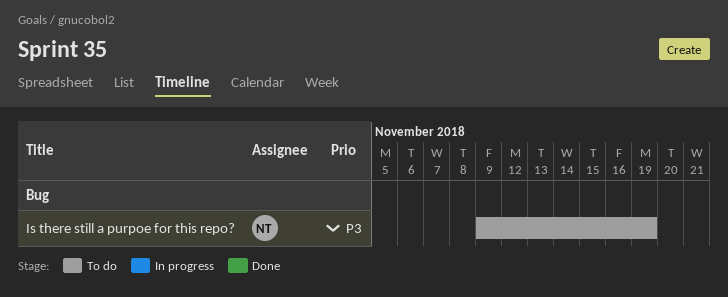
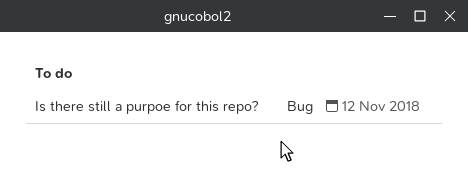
Is there still a purpoe for this repo?, due: Nov 19 -> Nov 12

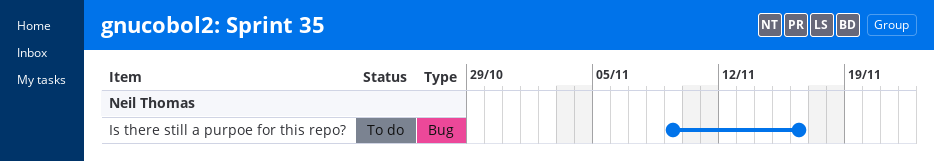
Is there still a purpoe for this repo?, due: Nov 12 -> Nov 16

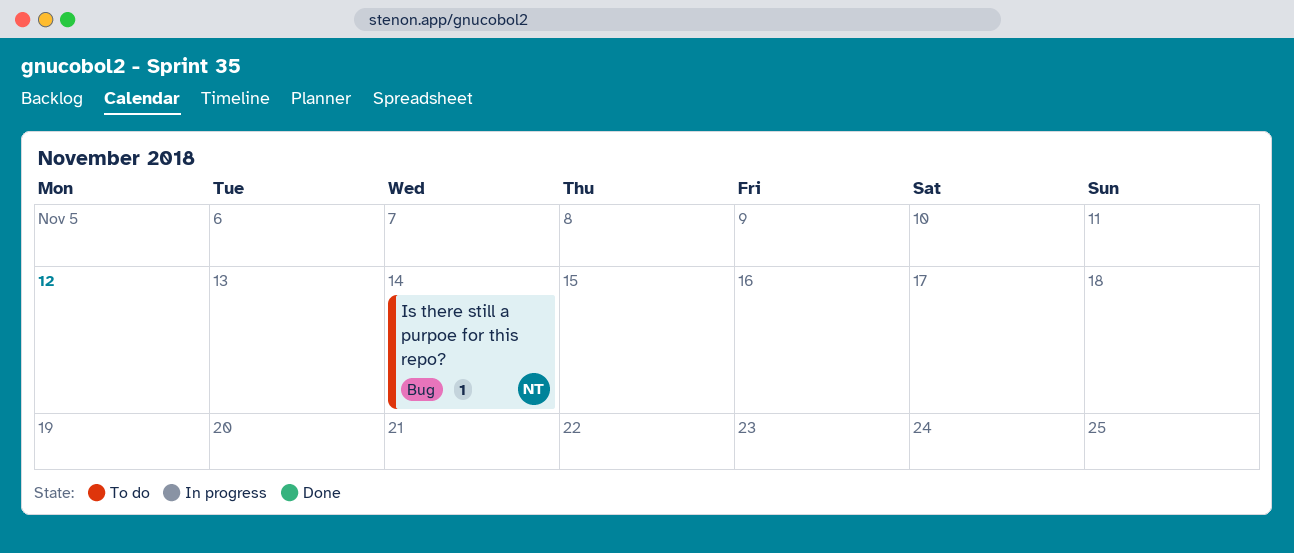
Is there still a purpoe for this repo?, due: Nov 16 -> Nov 14

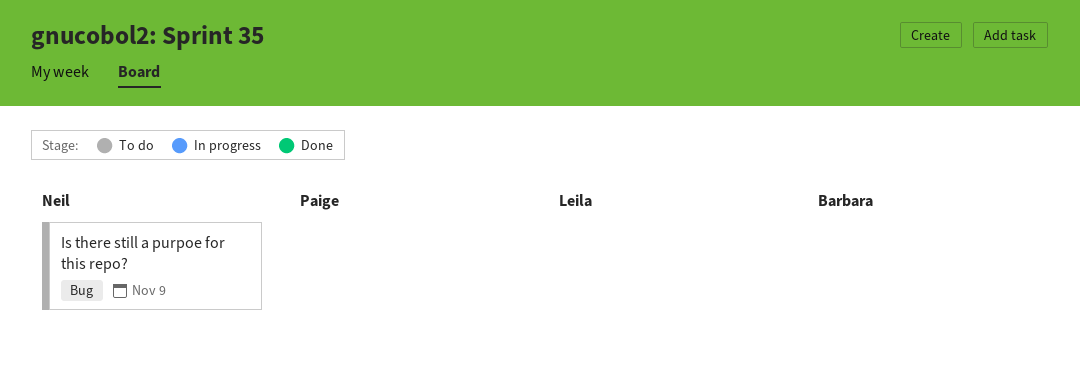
Is there still a purpoe for this repo?, due: Nov 14 -> Nov 9

